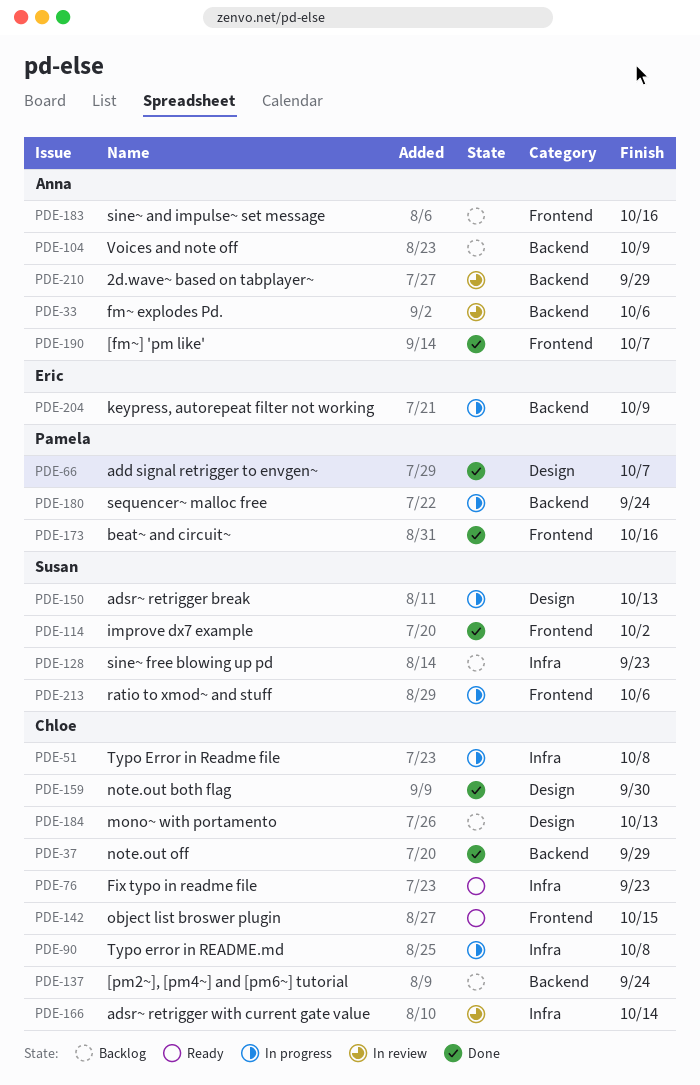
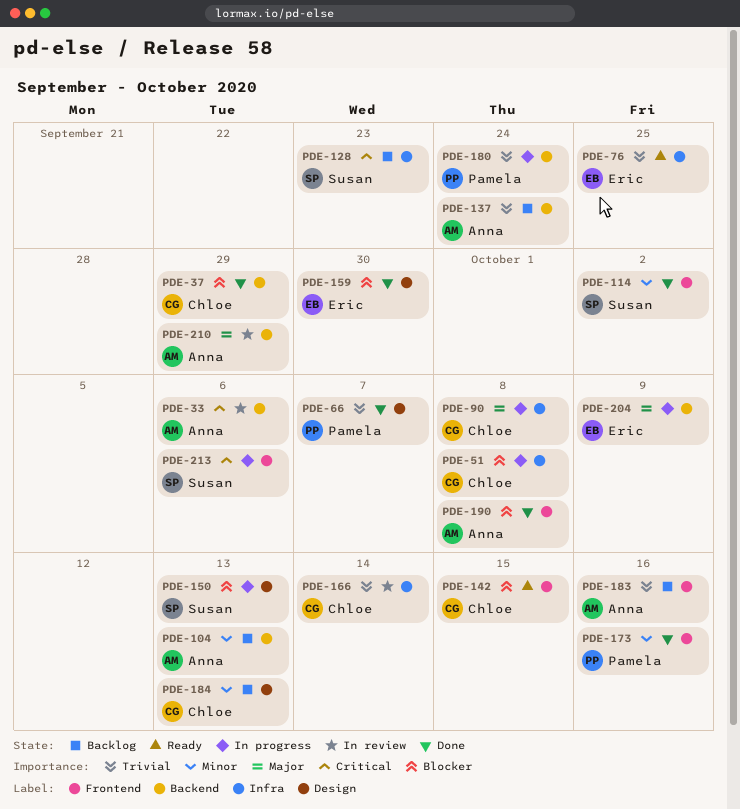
PDE-76, owner: Chloe -> Eric
PDE-76, due: Sep 23 -> Sep 25
PDE-104, due: Oct 9 -> Oct 13
PDE-137, owner: Chloe -> Anna
PDE-159, owner: Chloe -> Eric
PDE-190, due: Oct 7 -> Oct 8

